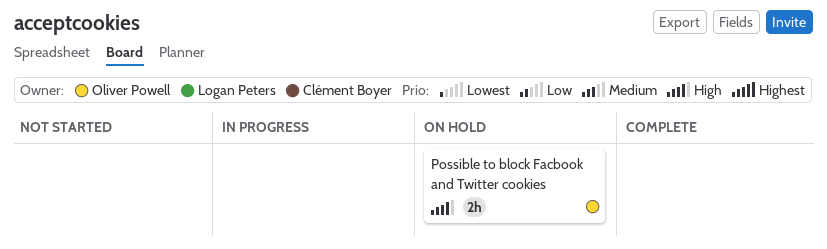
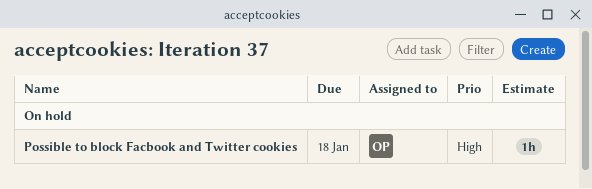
Possible to block Facbook and Twitter cookies, estimate: 2h -> 1h

